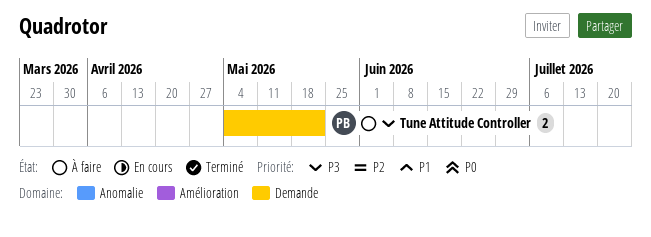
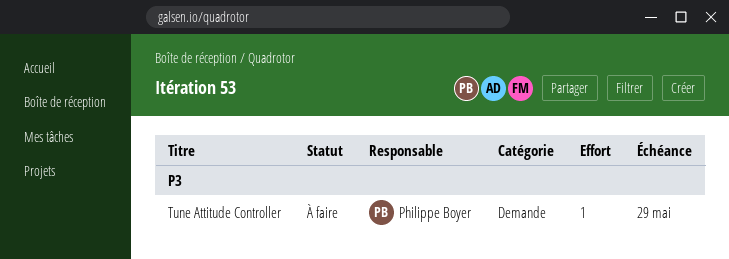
Tune Attitude Controller, estimate: 2 -> 1
Tune Attitude Controller, due: May 22 -> May 29

